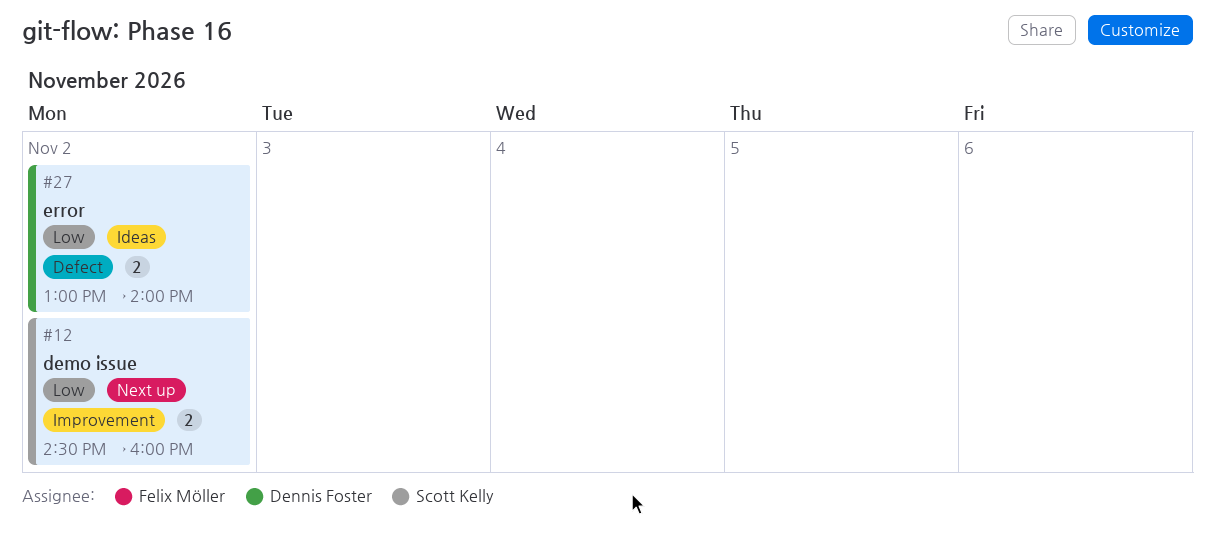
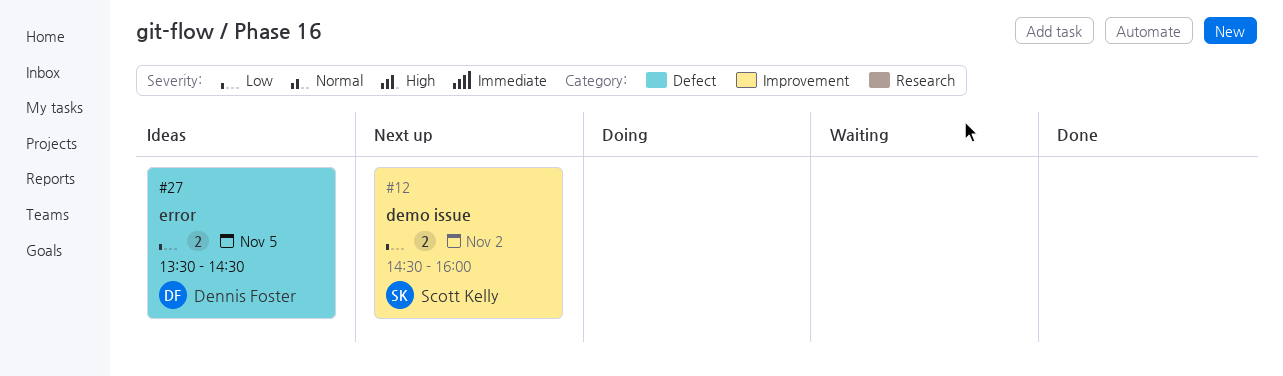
#27, day: Nov 2 -> Nov 5
#27, begins: 13:00 -> 13:30
#27, ends: 14:00 -> 14:30

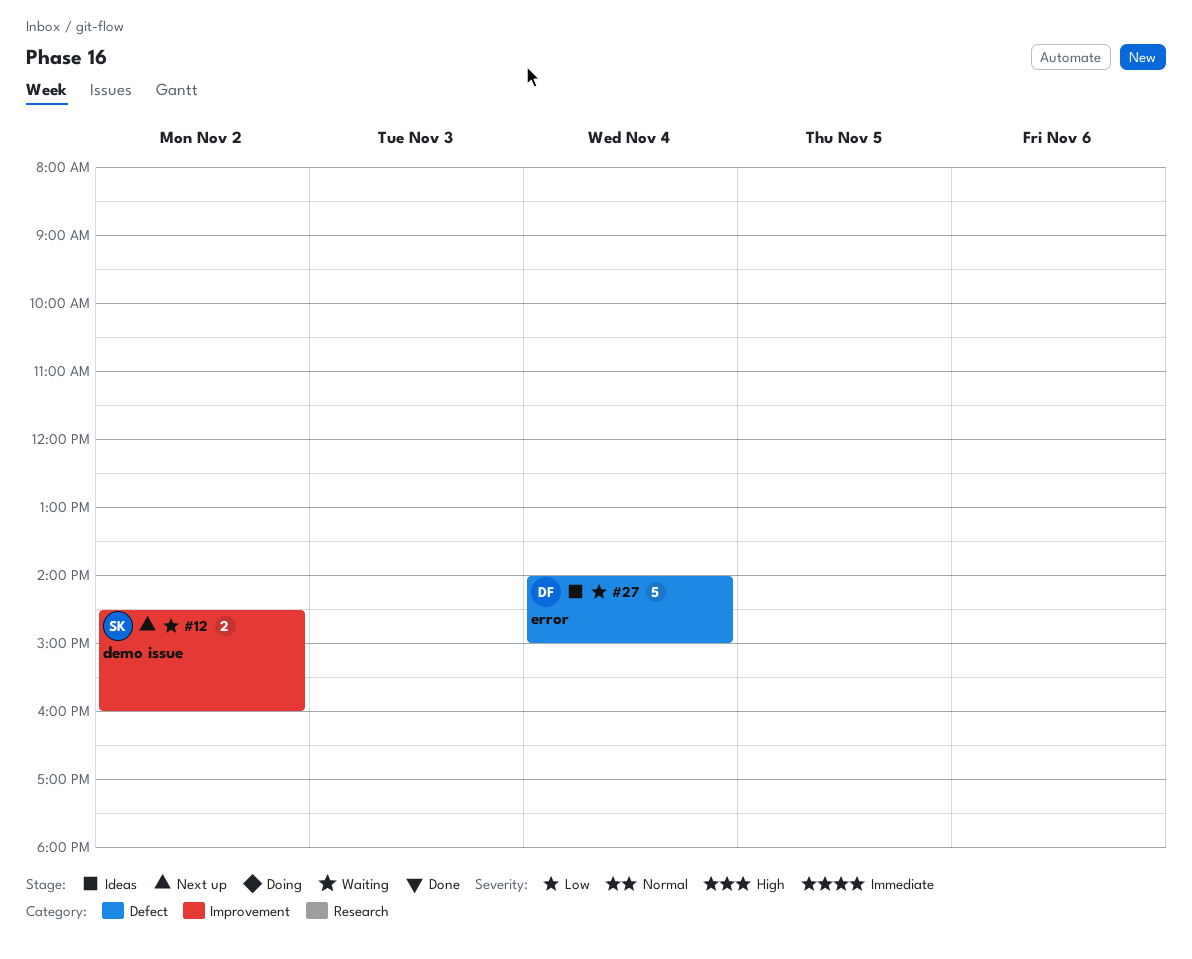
#27, estimate: 2 -> 5
#27, day: Nov 5 -> Nov 4
#27, begins: 13:30 -> 14:00
#27, ends: 14:30 -> 15:00

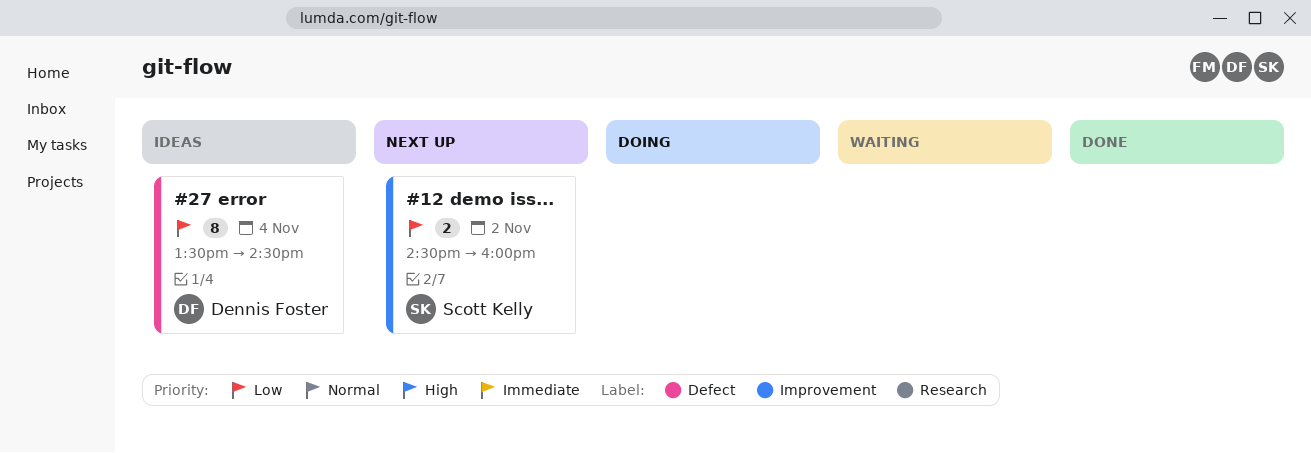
#27, estimate: 5 -> 8
#27, begins: 14:00 -> 13:30
#27, ends: 15:00 -> 14:30

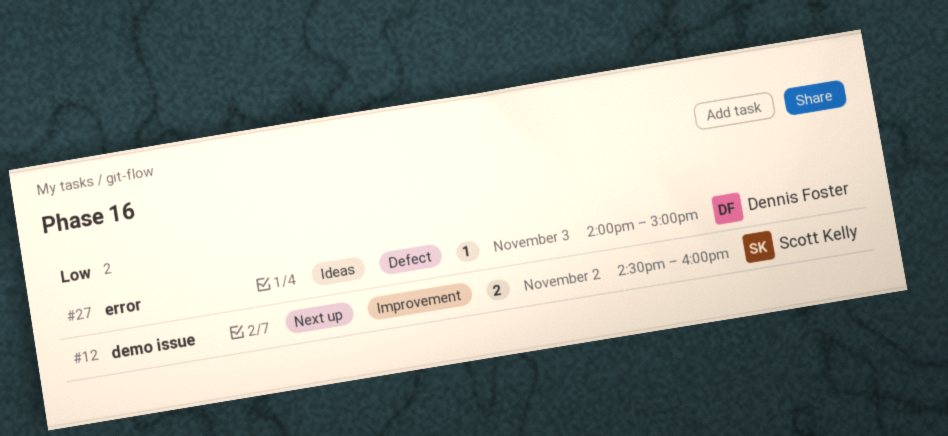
#27, estimate: 8 -> 1
#27, day: Nov 4 -> Nov 3
#27, begins: 13:30 -> 14:00
#27, ends: 14:30 -> 15:00

